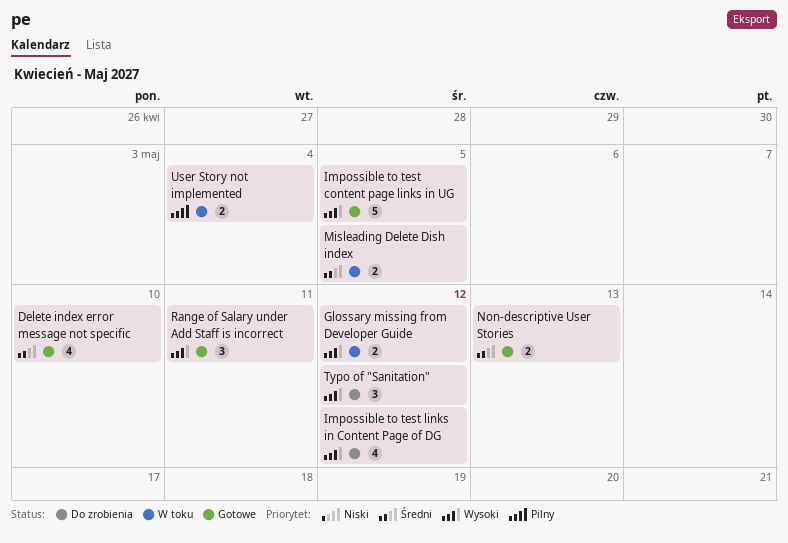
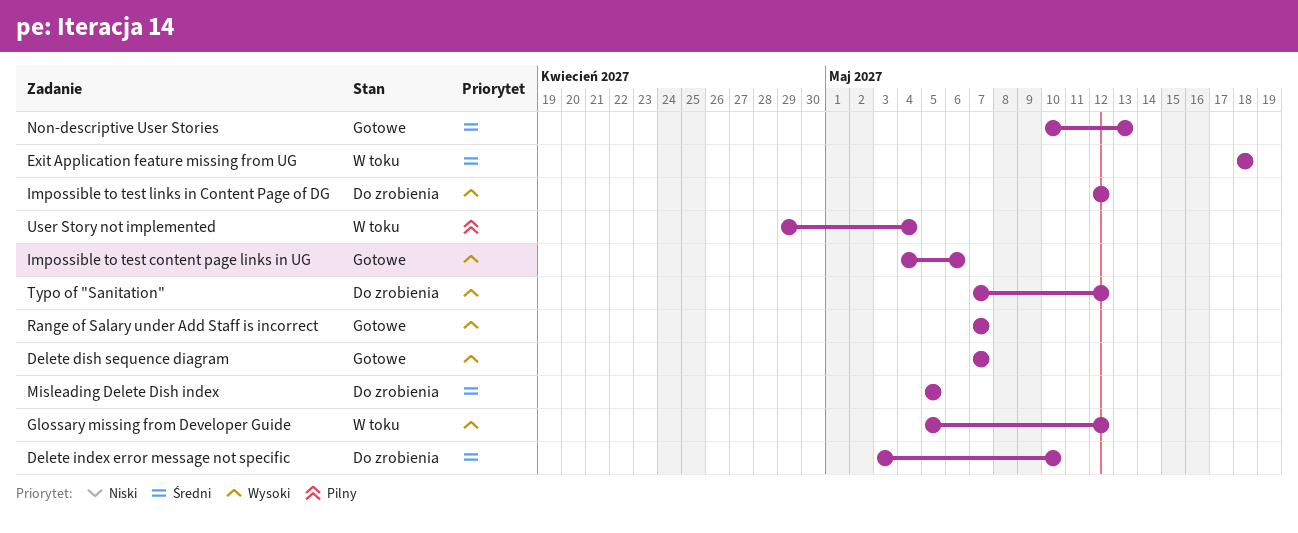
Delete dish sequence diagram: none -> present
Delete index error message not specific, status: Gotowe -> Do zrobienia
Exit Application feature missing from UG: none -> present
Impossible to test content page links in UG, due: May 5 -> May 6
Misleading Delete Dish index, status: W toku -> Do zrobienia
Range of Salary under Add Staff is incorrect, due: May 11 -> May 7

